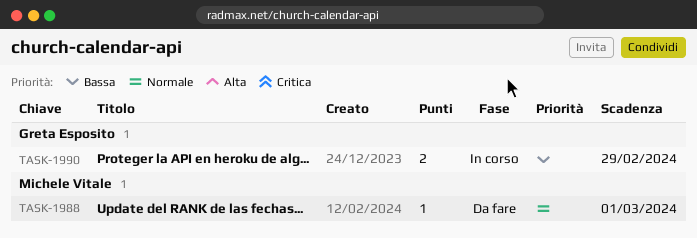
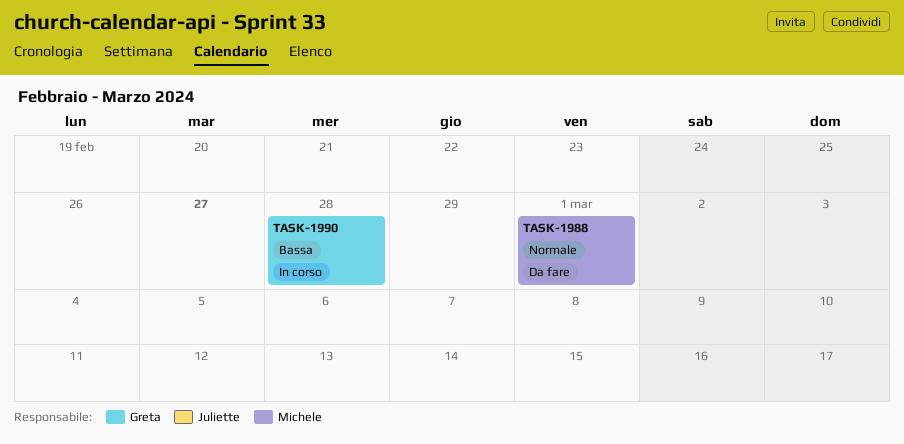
TASK-1990, due: Feb 29 -> Feb 28

